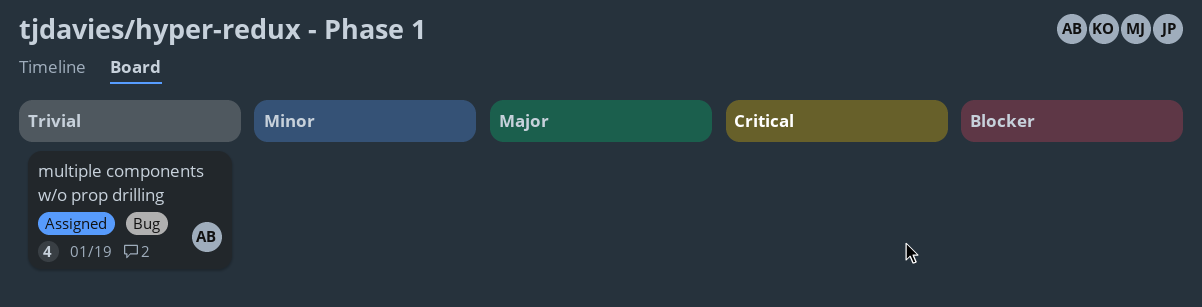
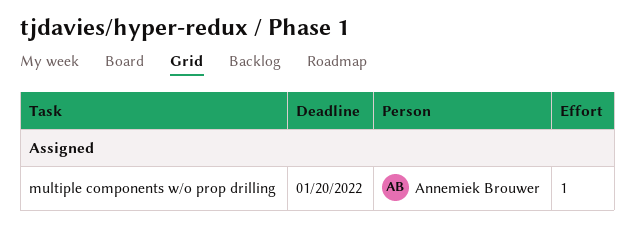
multiple components w/o prop drilling, estimate: 4 -> 1
multiple components w/o prop drilling, due: Jan 19 -> Jan 20

